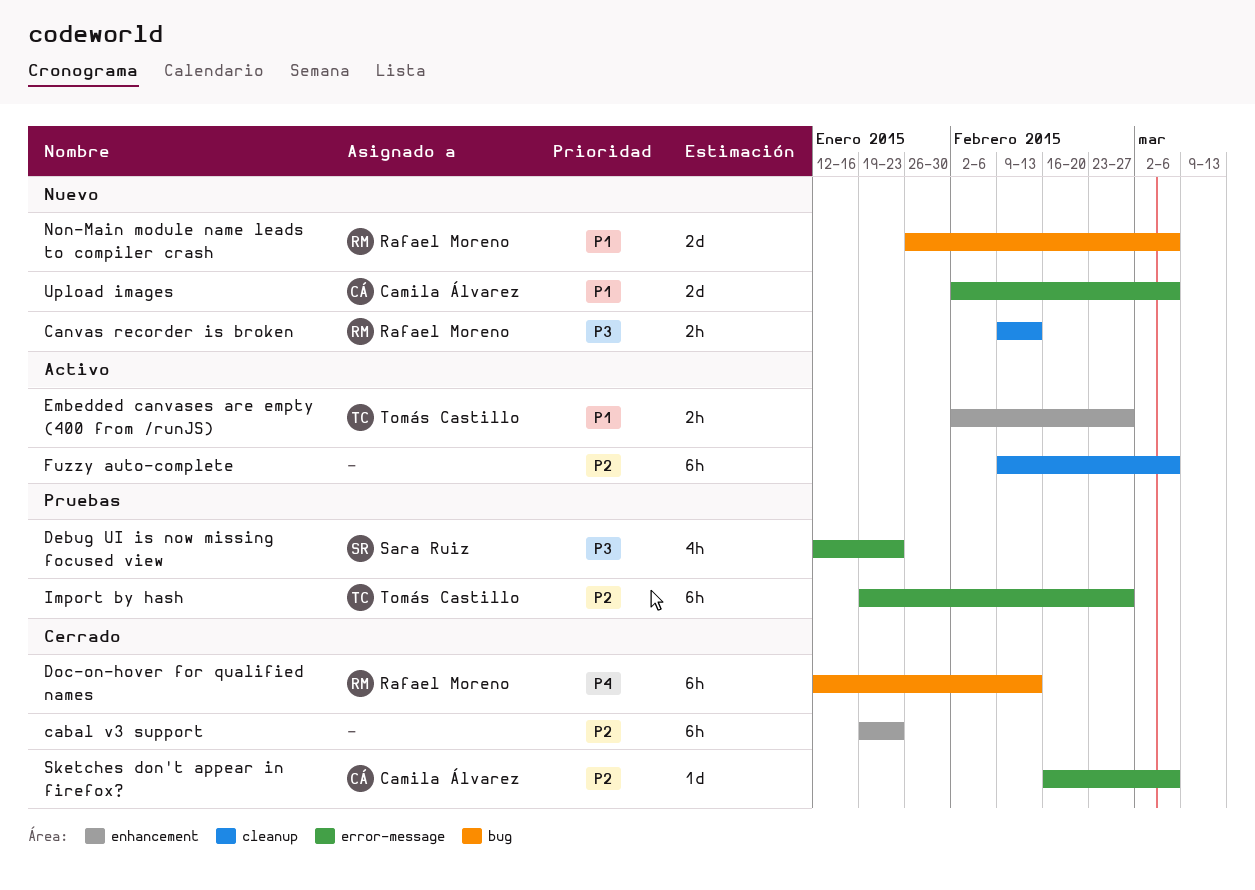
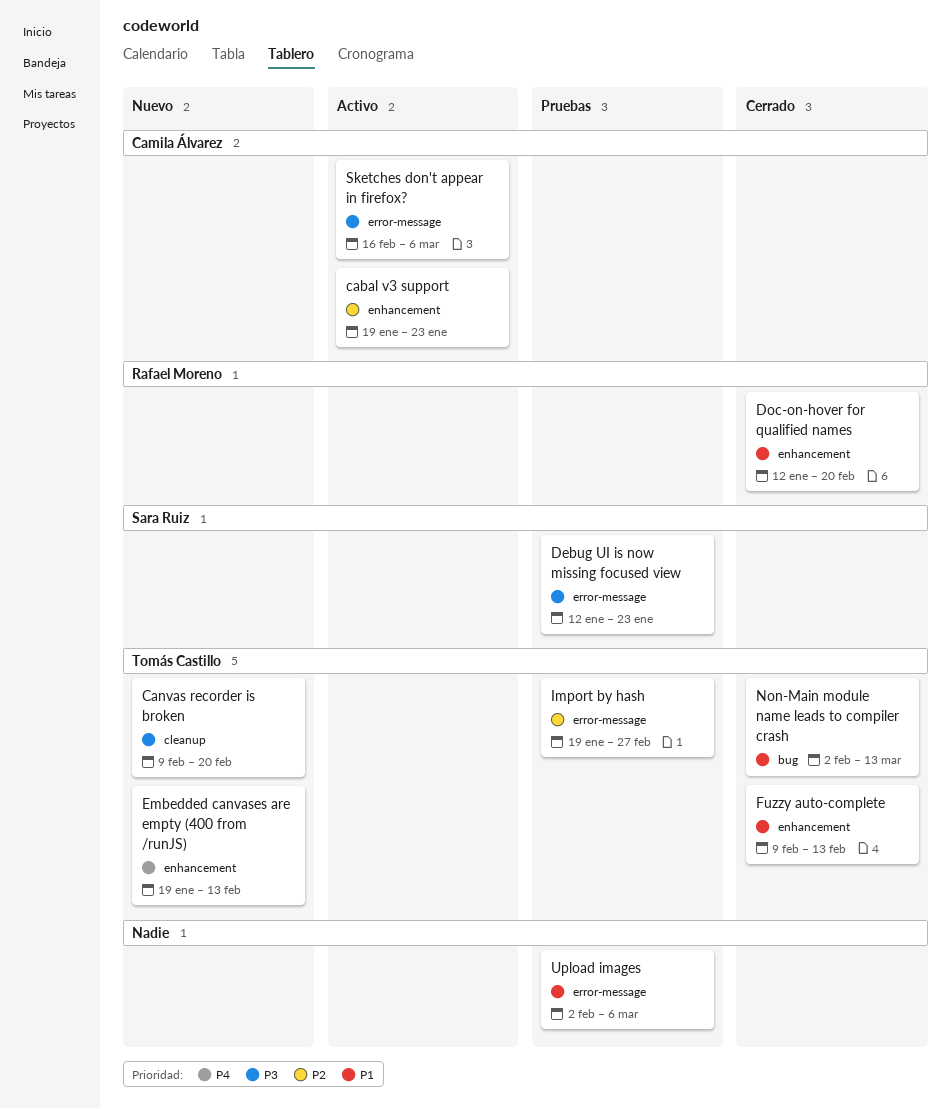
cabal v3 support, status: Cerrado -> Activo
cabal v3 support, owner: none -> Camila Álvarez
Canvas recorder is broken, owner: Rafael Moreno -> Tomás Castillo
Canvas recorder is broken, due: Feb 13 -> Feb 20
Doc-on-hover for qualified names, priority: P4 -> P1
Doc-on-hover for qualified names, label: bug -> enhancement
Doc-on-hover for qualified names, due: Feb 13 -> Feb 20
Embedded canvases are empty (400 from /runJS), status: Activo -> Nuevo
Embedded canvases are empty (400 from /runJS), priority: P1 -> P4
Embedded canvases are empty (400 from /runJS), start: Feb 2 -> Jan 19
Embedded canvases are empty (400 from /runJS), due: Feb 27 -> Feb 13
Fuzzy auto-complete, status: Activo -> Cerrado
Fuzzy auto-complete, owner: none -> Tomás Castillo
Fuzzy auto-complete, priority: P2 -> P1
Fuzzy auto-complete, label: cleanup -> enhancement
Fuzzy auto-complete, due: Mar 6 -> Feb 13
Non-Main module name leads to compiler crash, status: Nuevo -> Cerrado
Non-Main module name leads to compiler crash, owner: Rafael Moreno -> Tomás Castillo
Non-Main module name leads to compiler crash, start: Jan 26 -> Feb 2
Non-Main module name leads to compiler crash, due: Mar 6 -> Mar 13
Sketches don't appear in firefox?, status: Cerrado -> Activo
Sketches don't appear in firefox?, priority: P2 -> P3
Upload images, status: Nuevo -> Pruebas
Upload images, owner: Camila Álvarez -> none

